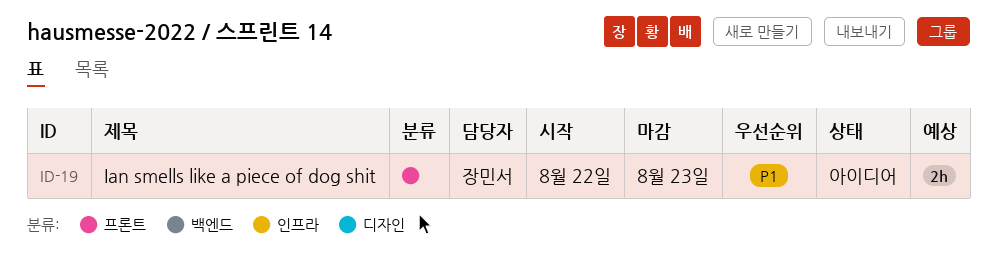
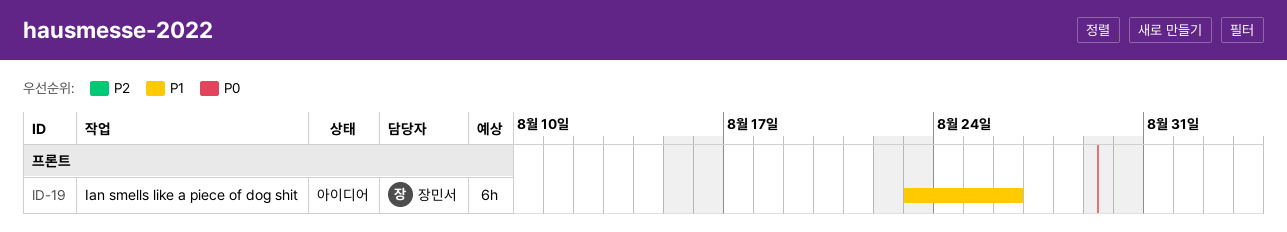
ID-19, estimate: 2h -> 6h
ID-19, start: Aug 22 -> Aug 23
ID-19, due: Aug 23 -> Aug 26

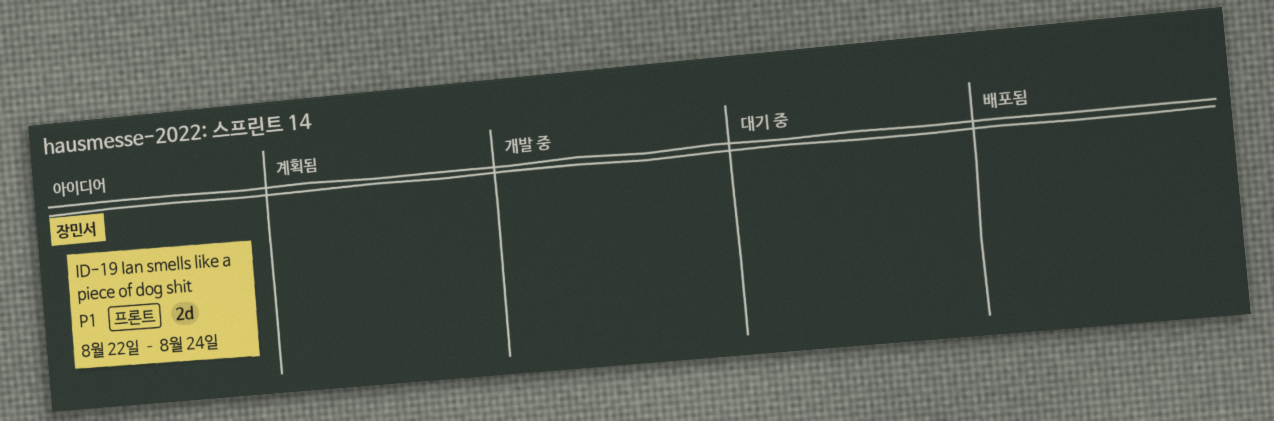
ID-19, estimate: 6h -> 2d
ID-19, start: Aug 23 -> Aug 22
ID-19, due: Aug 26 -> Aug 24

